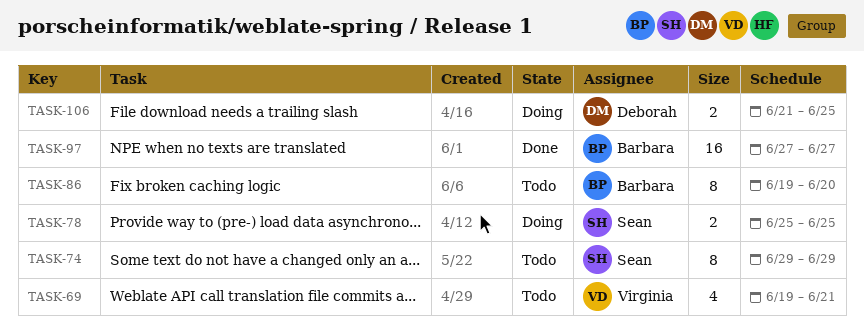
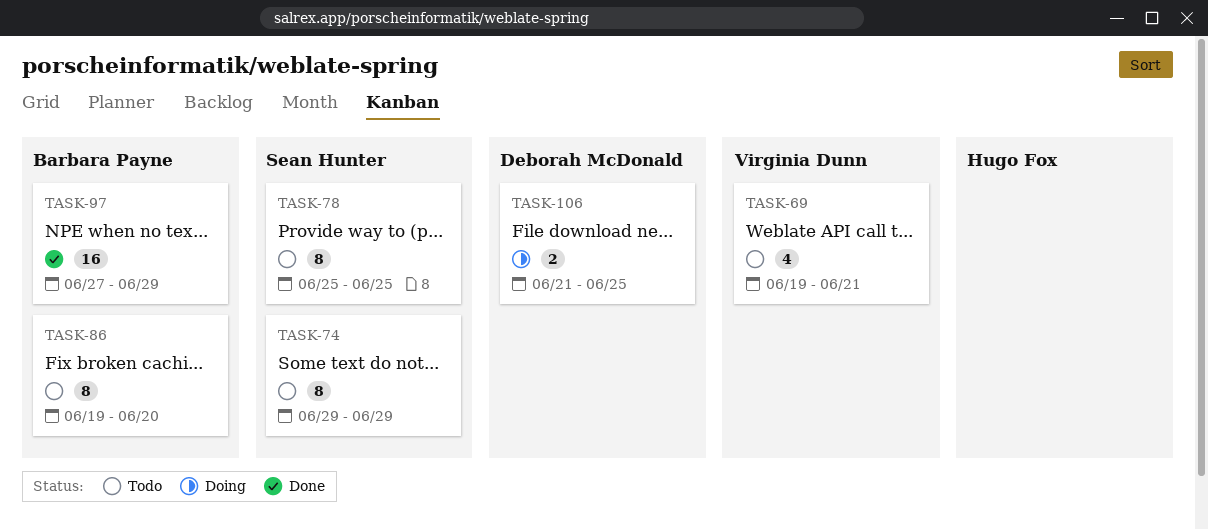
TASK-78, status: Doing -> Todo
TASK-78, estimate: 2 -> 8
TASK-97, due: Jun 27 -> Jun 29

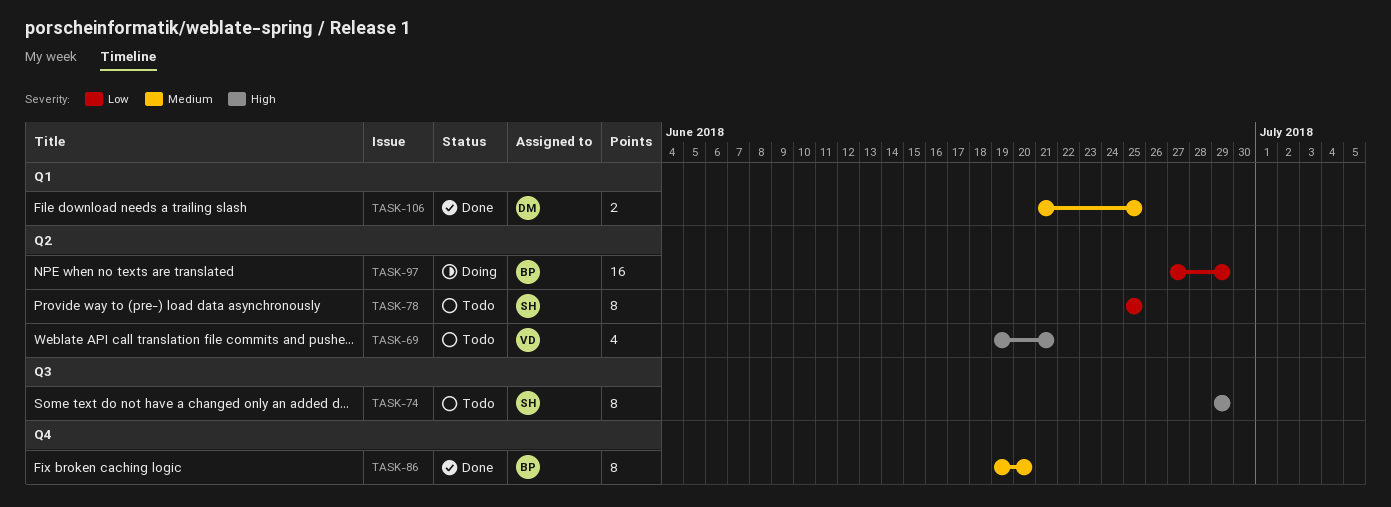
TASK-86, status: Todo -> Done
TASK-97, status: Done -> Doing
TASK-106, status: Doing -> Done

